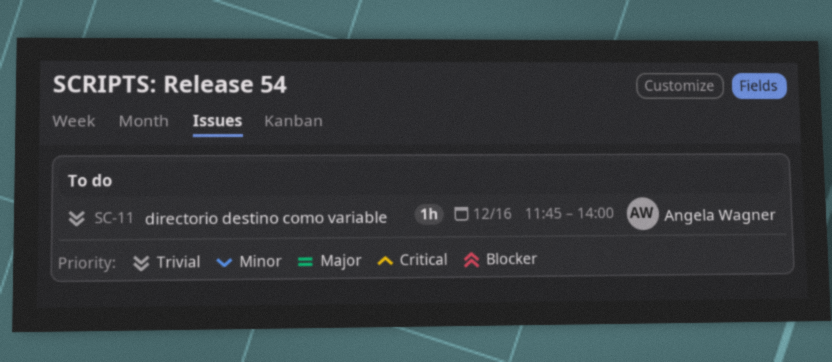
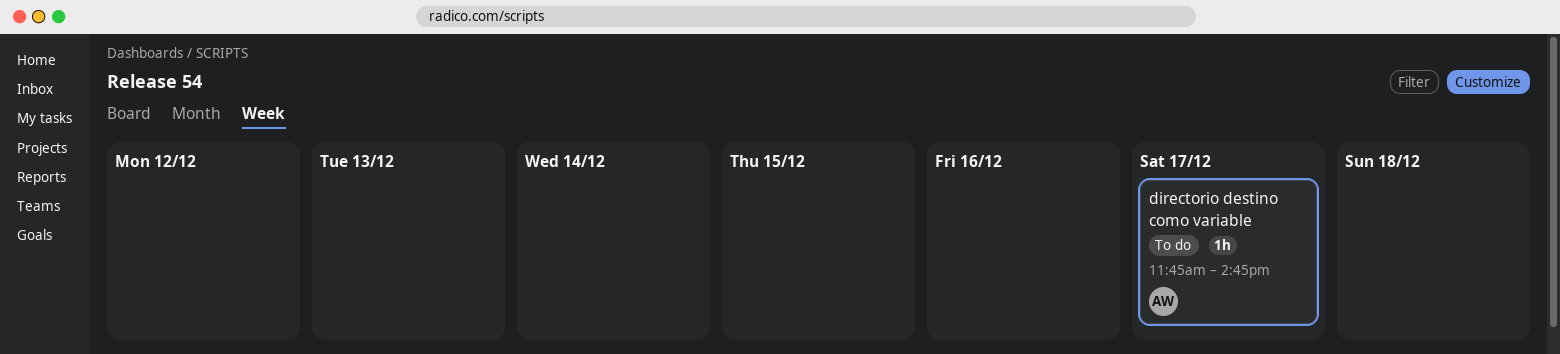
directorio destino como variable, day: Dec 16 -> Dec 17
directorio destino como variable, ends: 14:00 -> 14:45

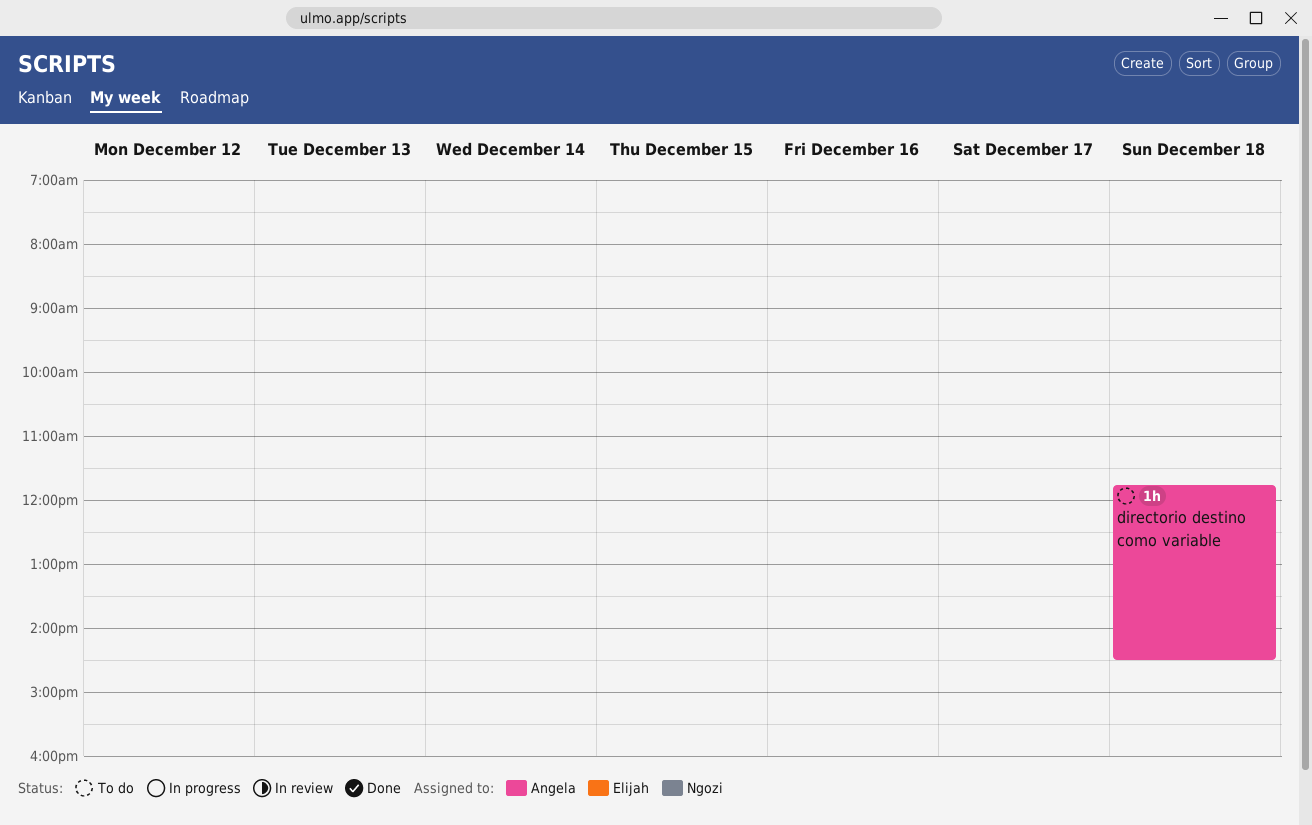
directorio destino como variable, day: Dec 17 -> Dec 18
directorio destino como variable, ends: 14:45 -> 14:30

